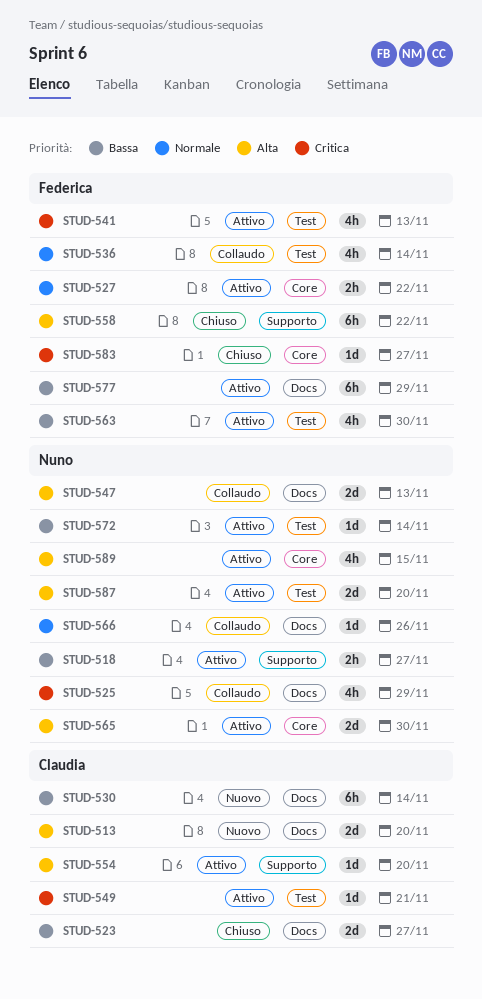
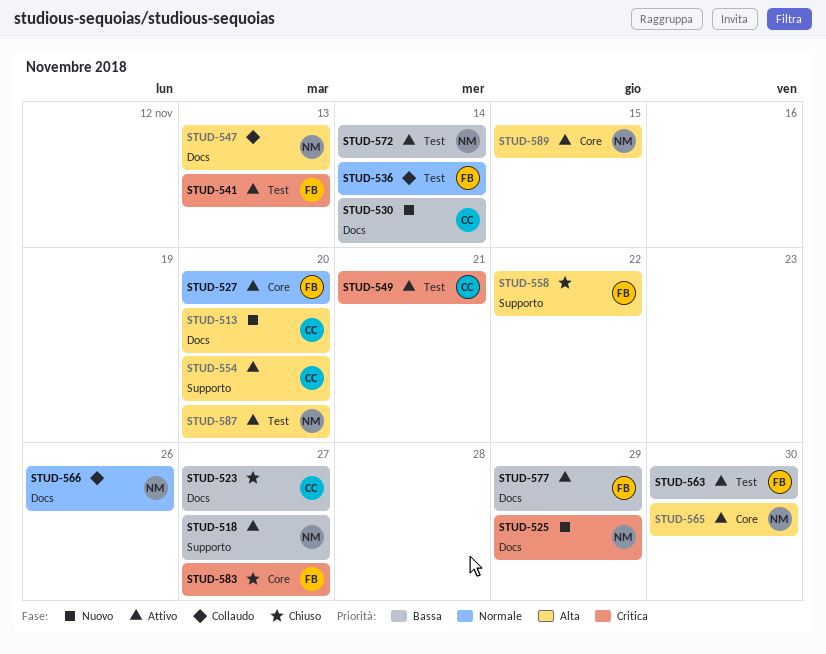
STUD-525, status: Collaudo -> Nuovo
STUD-527, due: Nov 22 -> Nov 20

